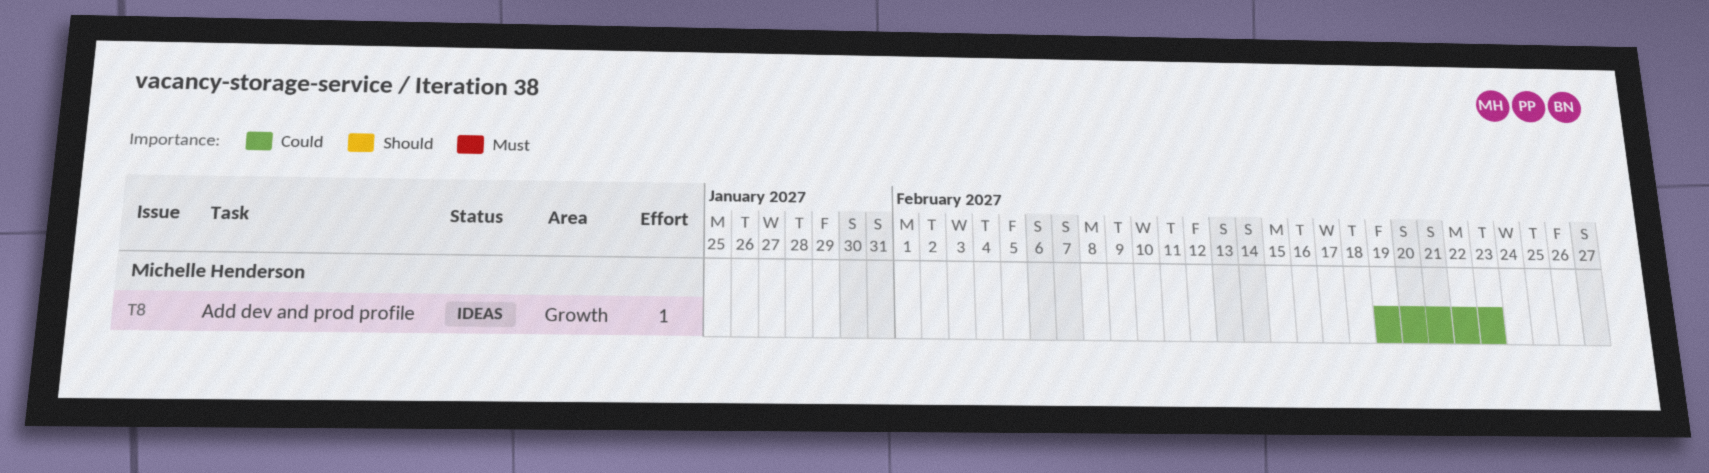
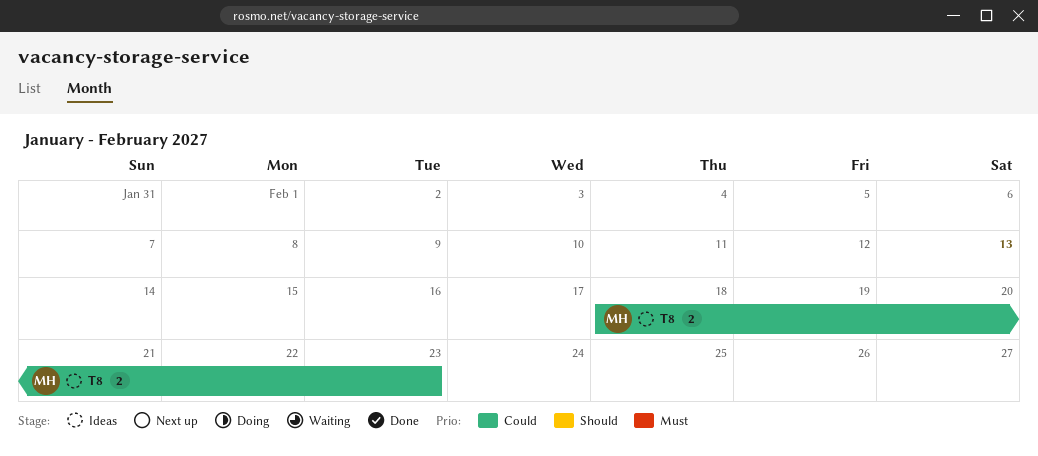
T8, estimate: 1 -> 2
T8, start: Feb 19 -> Feb 18

